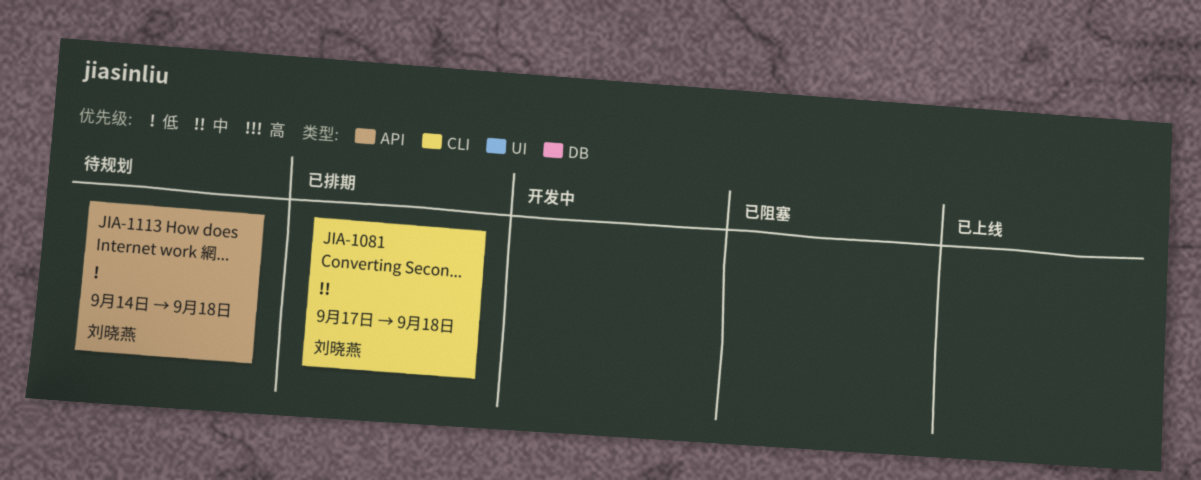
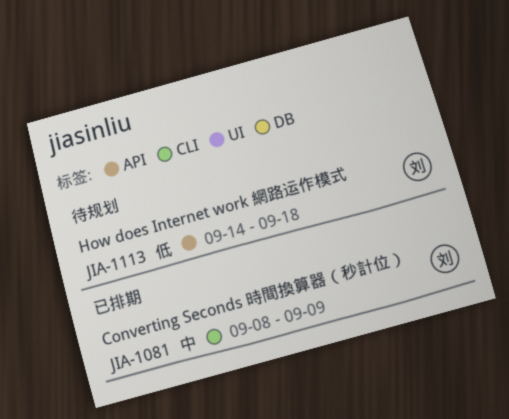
JIA-1081, start: Sep 17 -> Sep 8
JIA-1081, due: Sep 18 -> Sep 9

